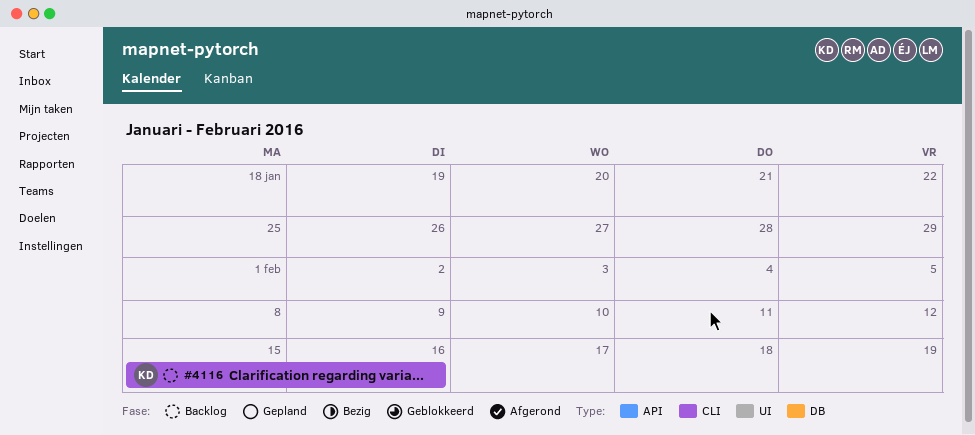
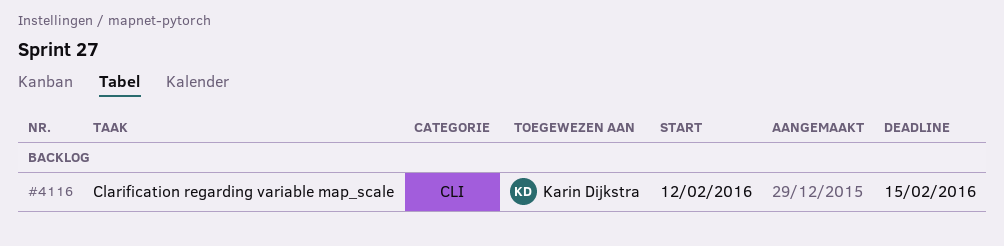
#4116, start: Feb 15 -> Feb 12
#4116, due: Feb 16 -> Feb 15

